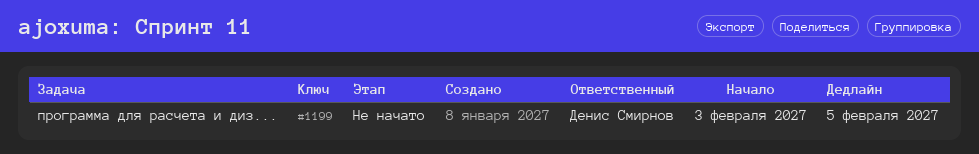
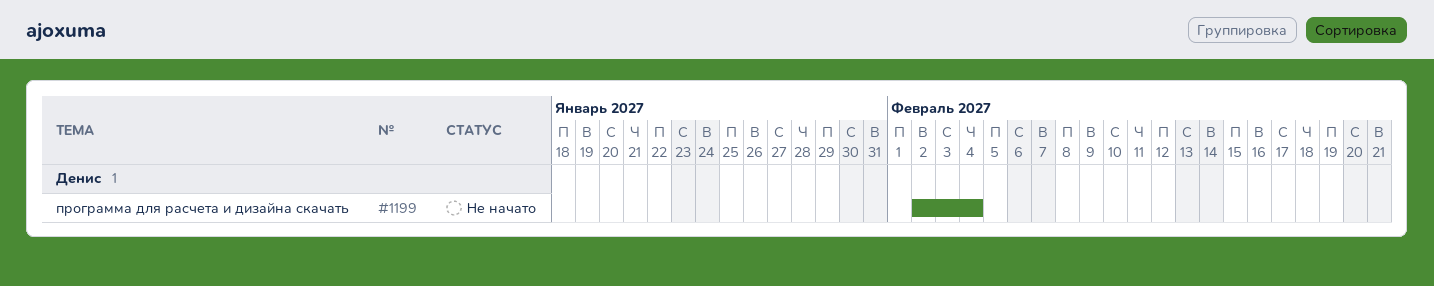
#1199, start: Feb 3 -> Feb 2
#1199, due: Feb 5 -> Feb 4

